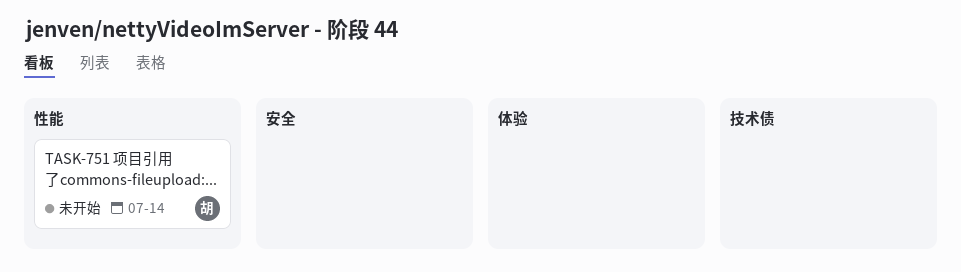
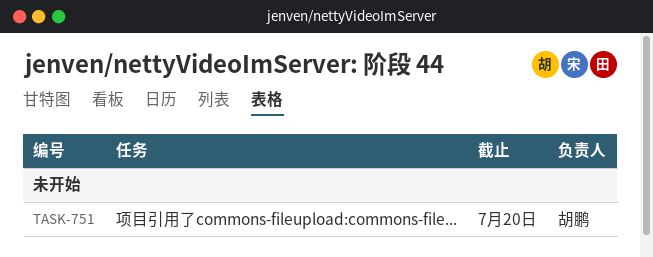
TASK-751, due: Jul 14 -> Jul 20

